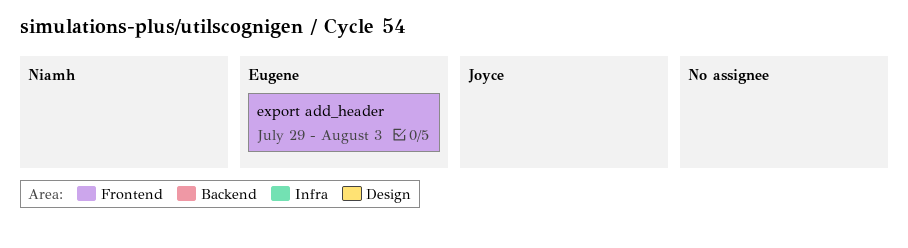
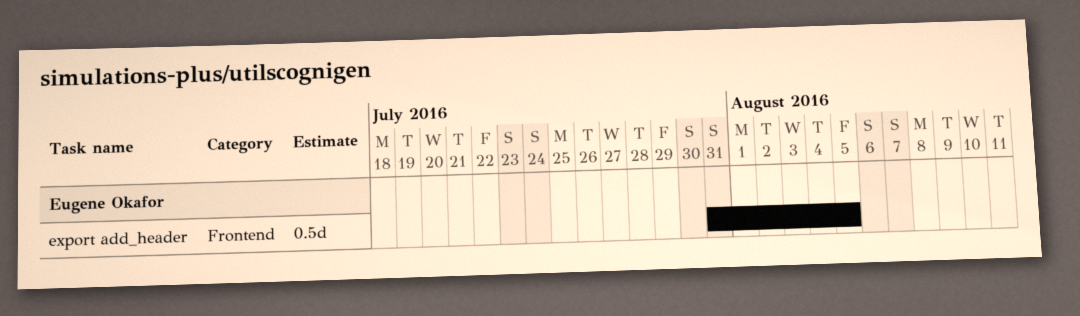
export add_header, start: Jul 29 -> Jul 31
export add_header, due: Aug 3 -> Aug 5

